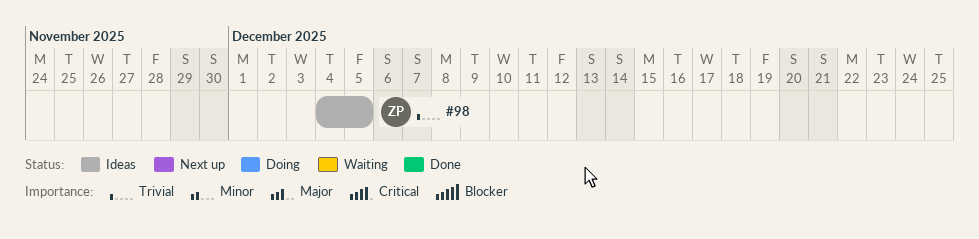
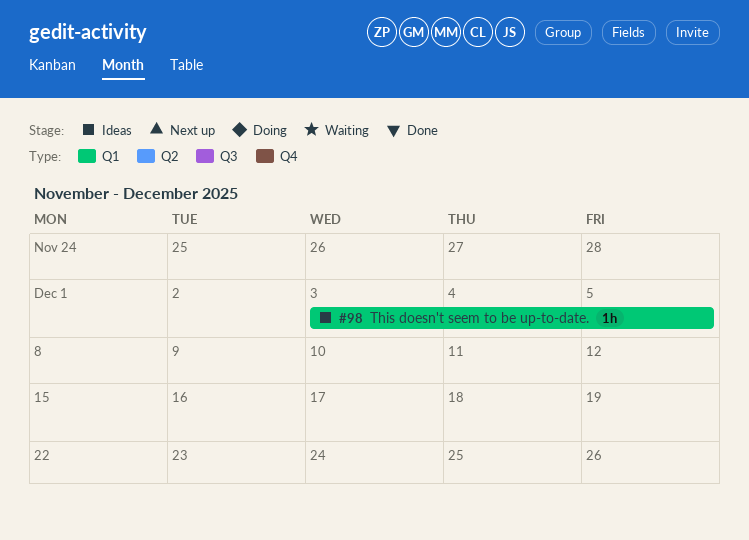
#98, start: Dec 4 -> Dec 3

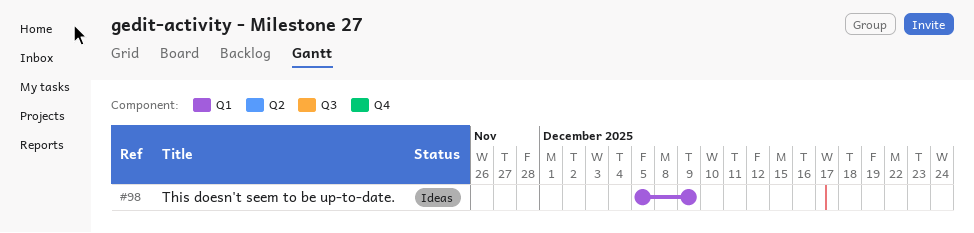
#98, start: Dec 3 -> Dec 5
#98, due: Dec 5 -> Dec 9

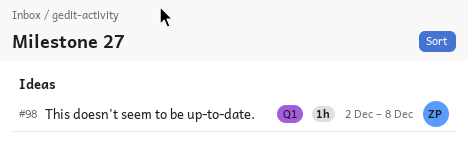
#98, start: Dec 5 -> Dec 2
#98, due: Dec 9 -> Dec 8

